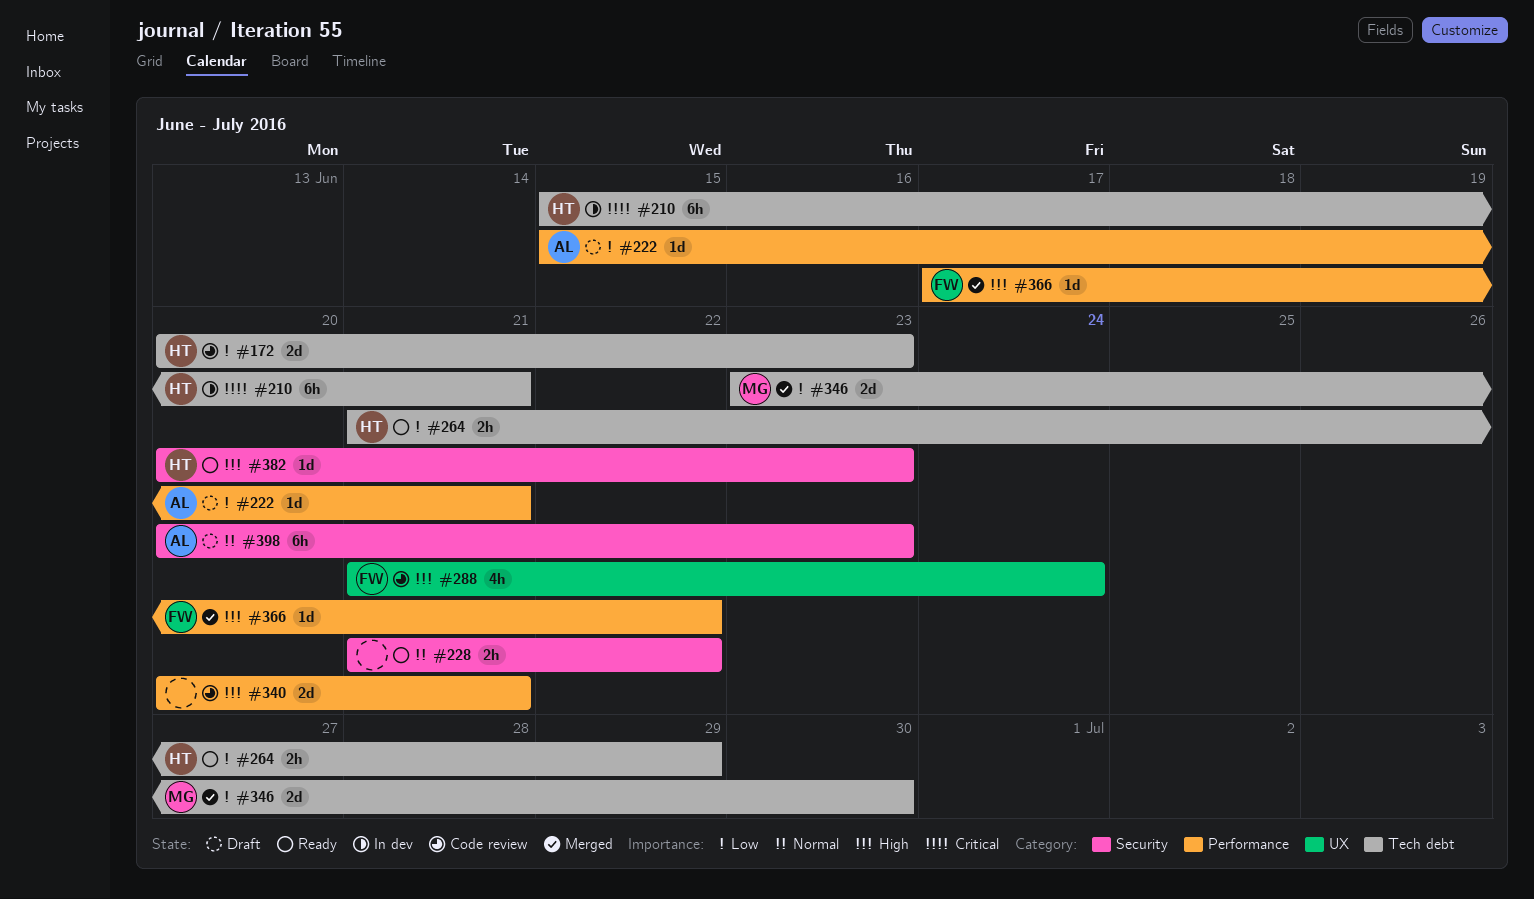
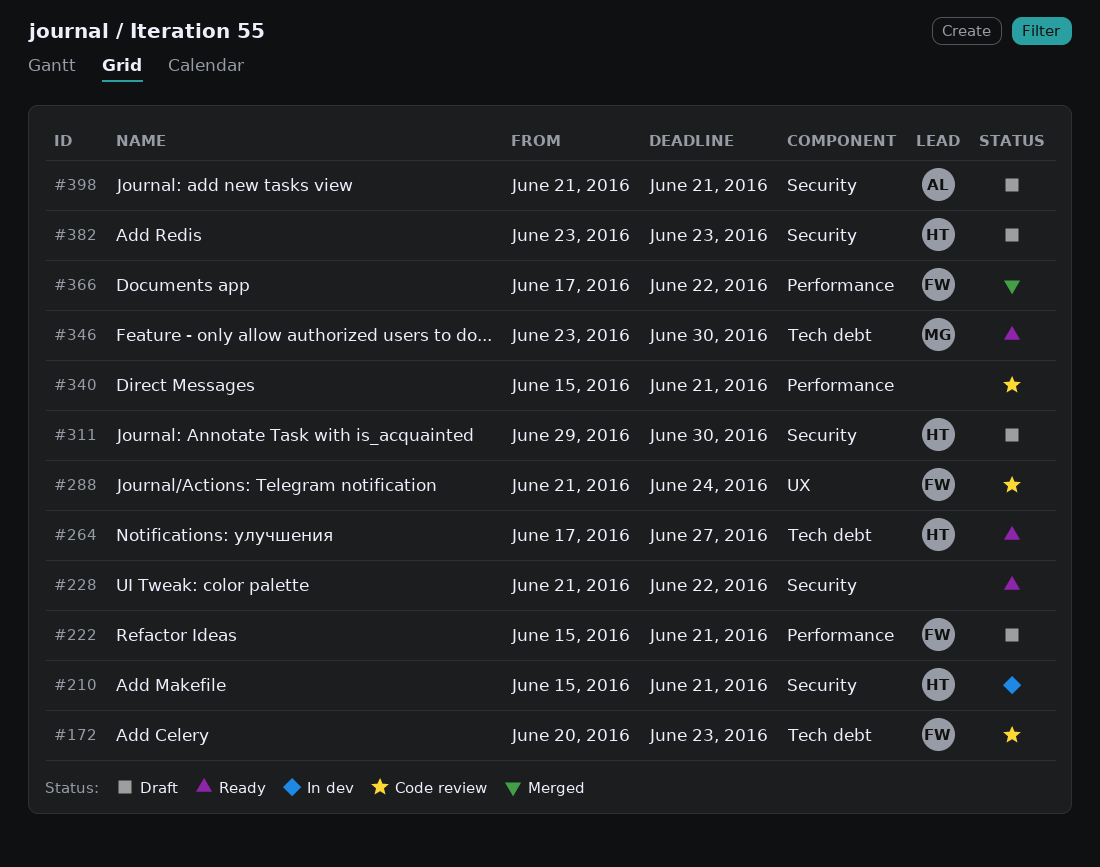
#172, owner: HT -> FW
#210, label: Tech debt -> Security
#222, owner: AL -> FW
#264, start: Jun 21 -> Jun 17
#264, due: Jun 29 -> Jun 27
#311: none -> present
#340, start: Jun 20 -> Jun 15
#346, status: Merged -> Ready
#382, status: Ready -> Draft
#382, start: Jun 20 -> Jun 23
#398, start: Jun 20 -> Jun 21
#398, due: Jun 23 -> Jun 21

